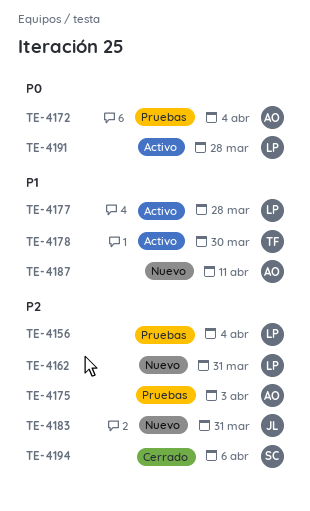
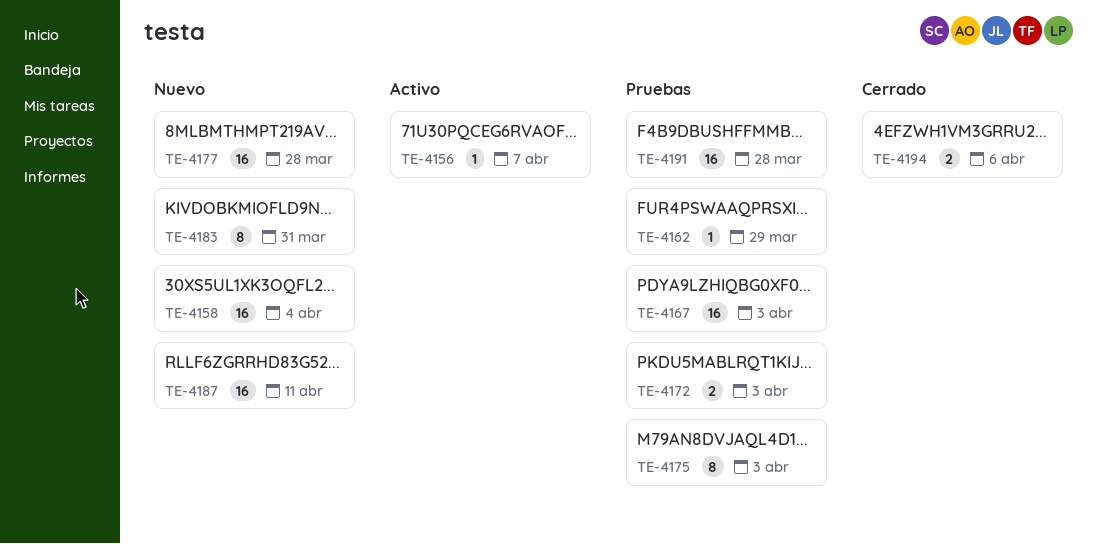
TE-4156, status: Pruebas -> Activo
TE-4156, due: Apr 4 -> Apr 7
TE-4158: none -> present
TE-4162, status: Nuevo -> Pruebas
TE-4162, due: Mar 31 -> Mar 29
TE-4167: none -> present
TE-4172, due: Apr 4 -> Apr 3
TE-4177, status: Activo -> Nuevo
TE-4178: present -> none
TE-4191, status: Activo -> Pruebas

